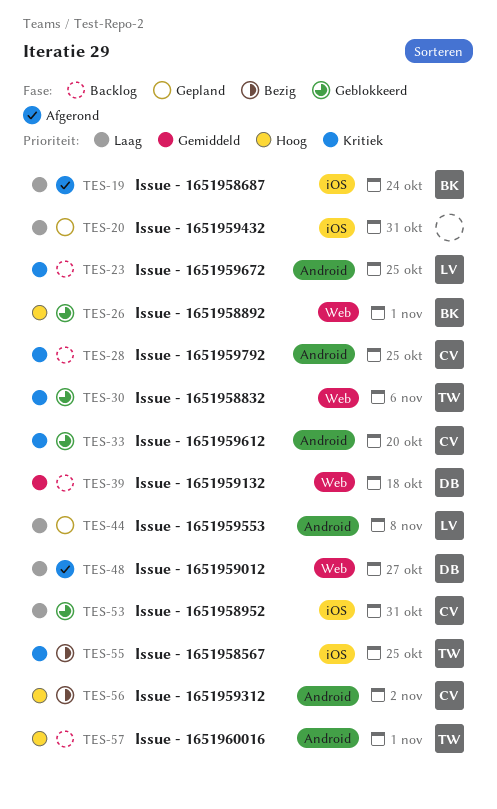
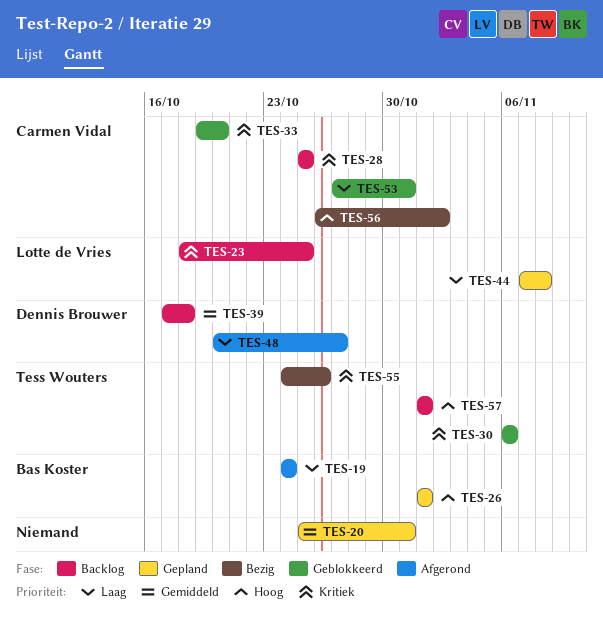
TES-20, priority: Laag -> Gemiddeld
TES-26, status: Geblokkeerd -> Gepland
TES-55, due: Oct 25 -> Oct 26

